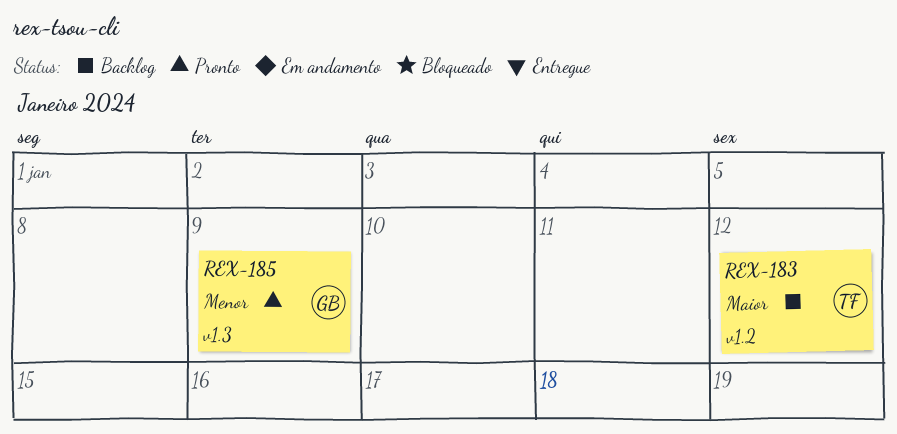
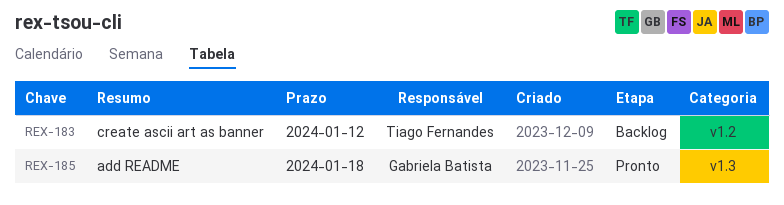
REX-185, due: Jan 9 -> Jan 18

